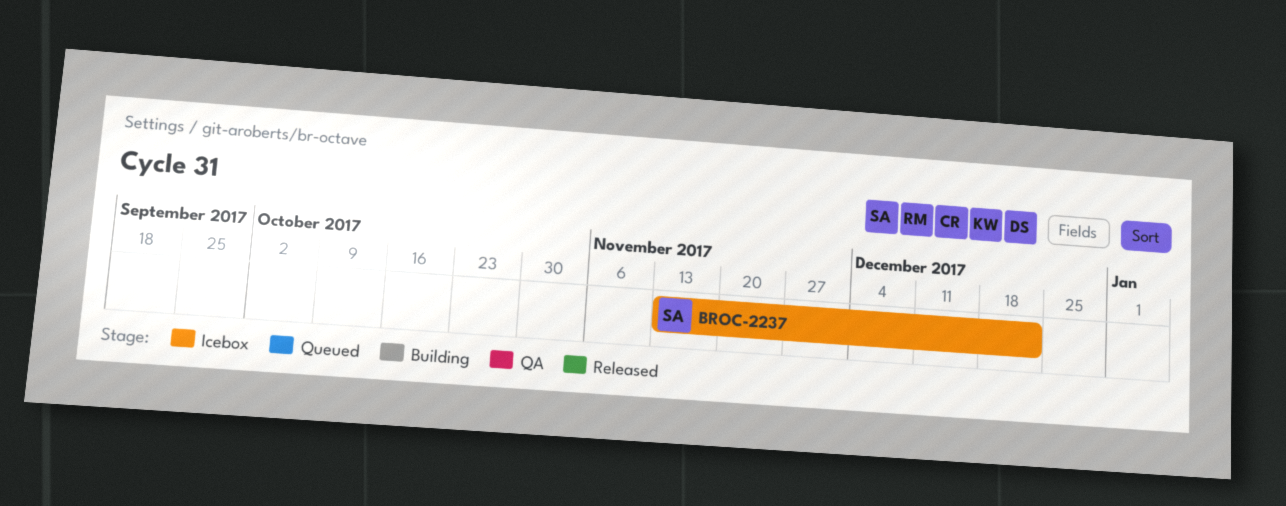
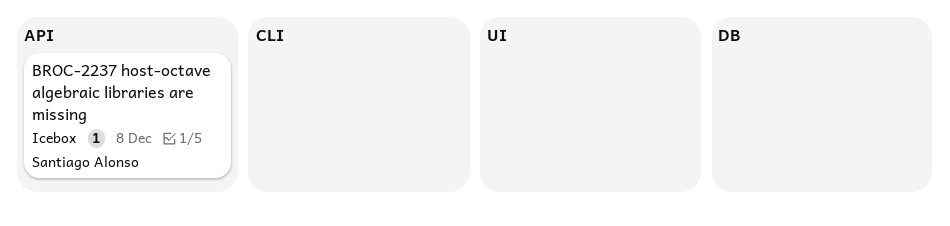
BROC-2237, due: Dec 22 -> Dec 8

